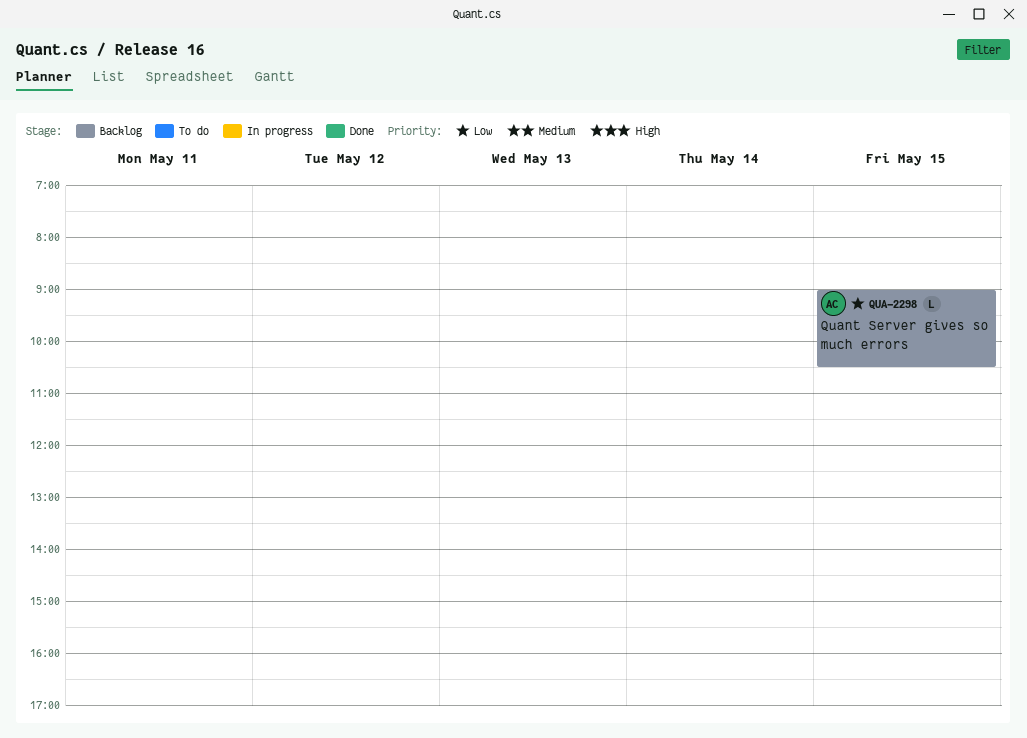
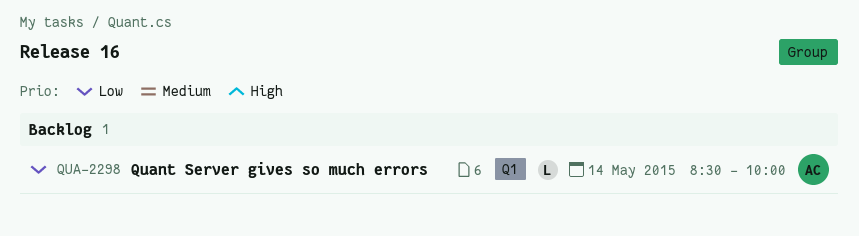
QUA-2298, day: May 15 -> May 14
QUA-2298, begins: 09:00 -> 08:30
QUA-2298, ends: 10:30 -> 10:00

